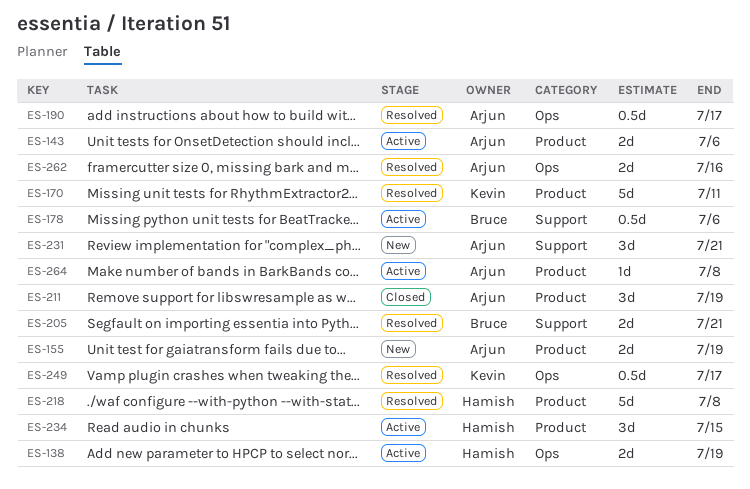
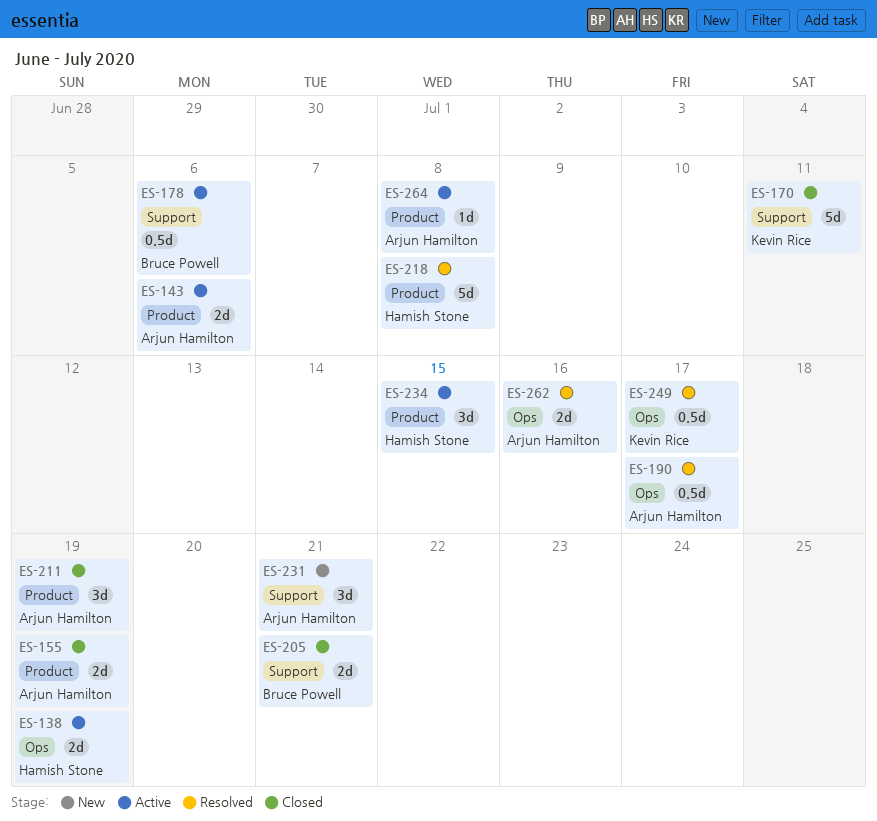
ES-155, status: New -> Closed
ES-170, status: Resolved -> Closed
ES-170, label: Product -> Support
ES-205, status: Resolved -> Closed

